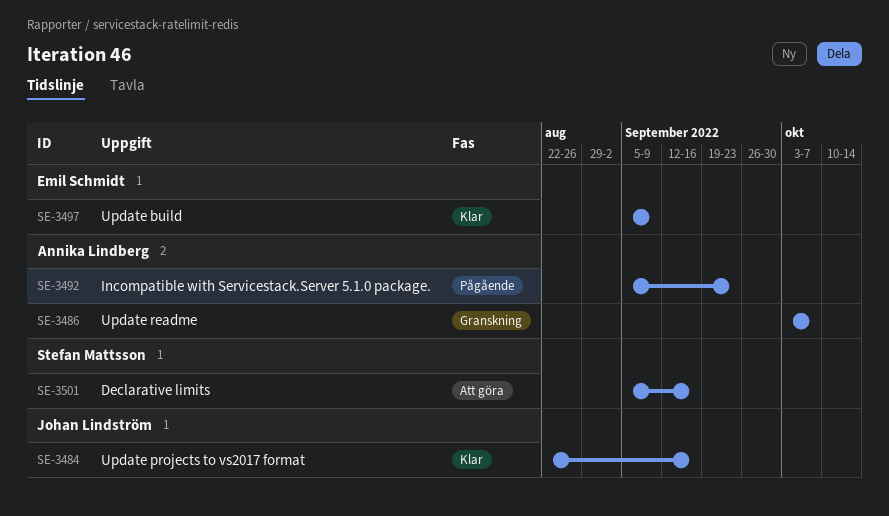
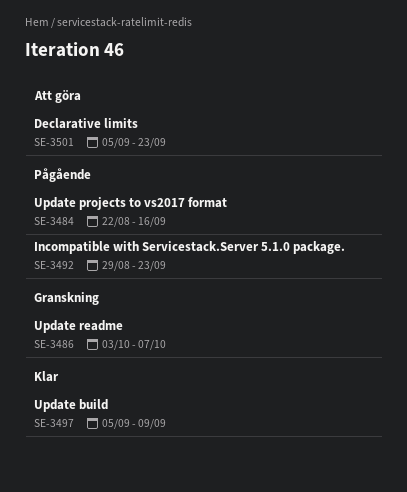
SE-3484, status: Klar -> Pågående
SE-3492, start: Sep 5 -> Aug 29
SE-3501, due: Sep 16 -> Sep 23

